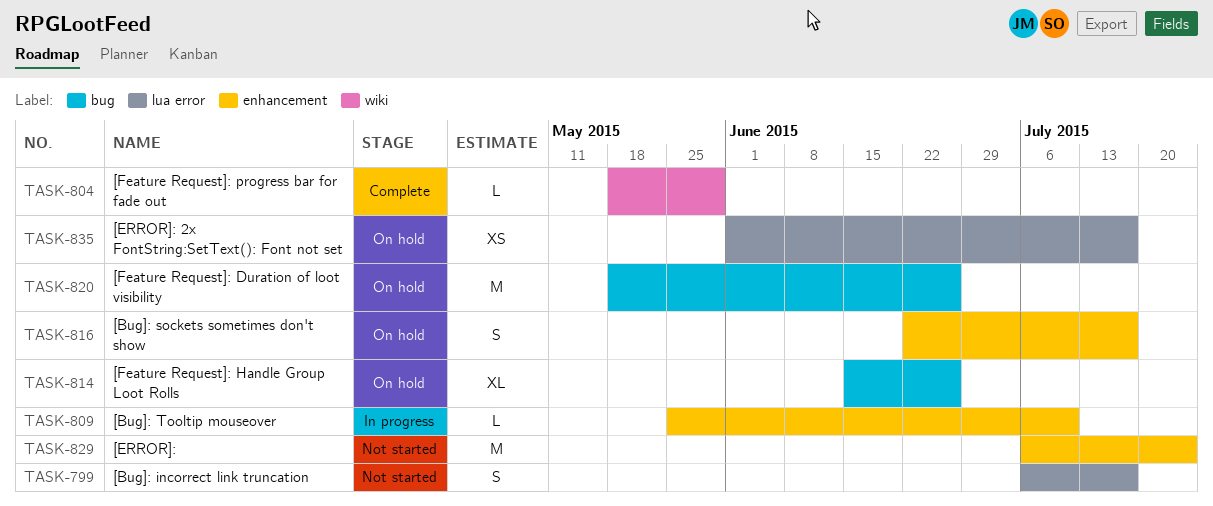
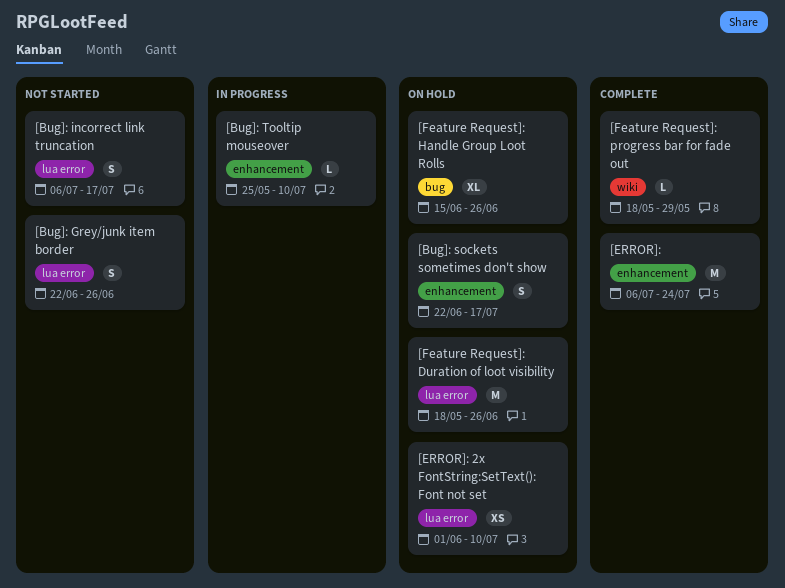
[Bug]: Grey/junk item border: none -> present
[ERROR]:, status: Not started -> Complete
[ERROR]: 2x FontString:SetText(): Font not set, due: Jul 17 -> Jul 10
[Feature Request]: Duration of loot visibility, label: bug -> lua error

